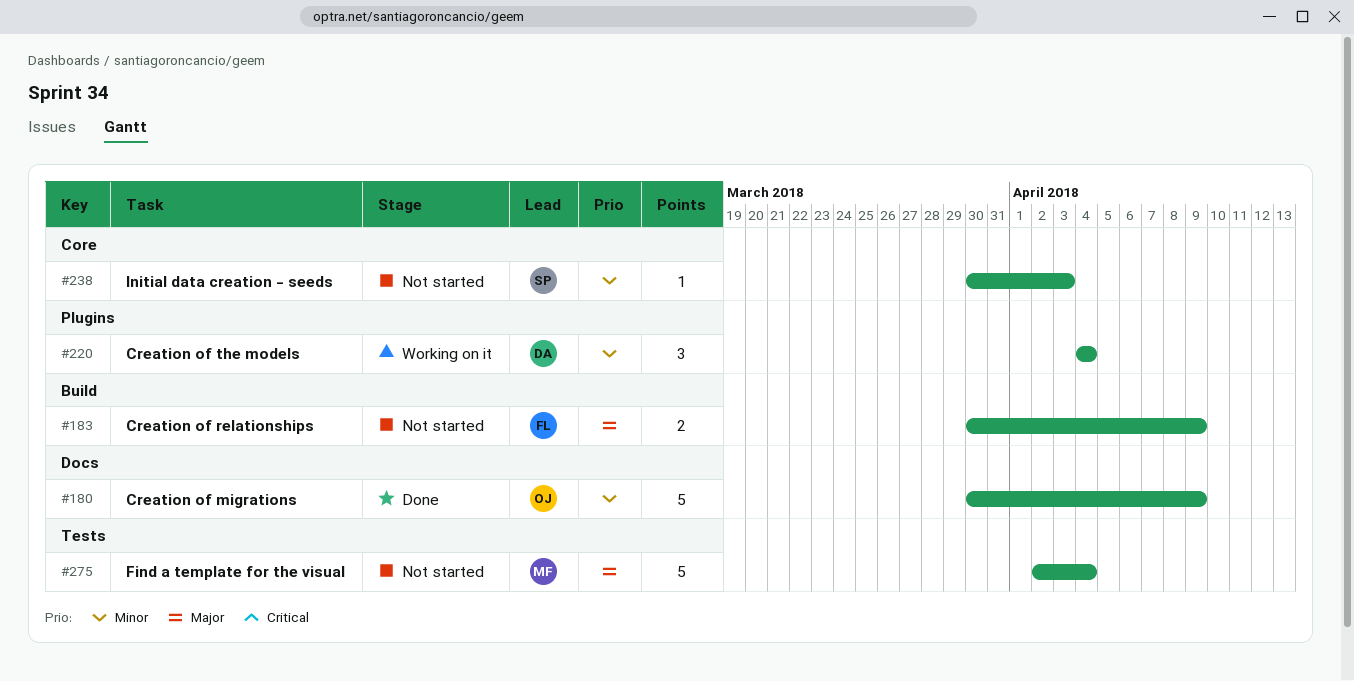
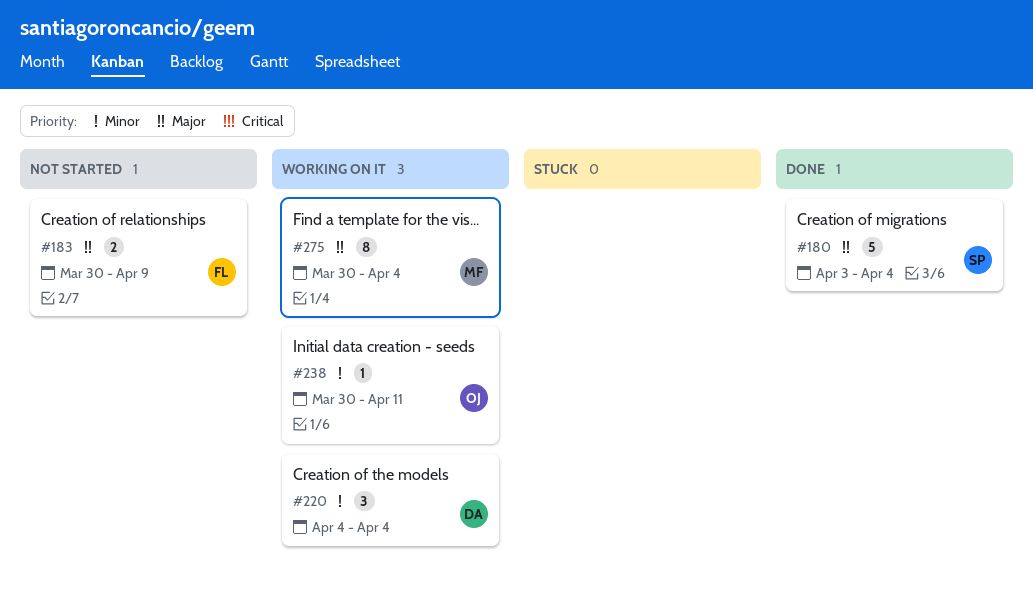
#180, owner: OJ -> SP
#180, priority: Minor -> Major
#180, start: Mar 30 -> Apr 3
#180, due: Apr 9 -> Apr 4
#238, status: Not started -> Working on it
#238, owner: SP -> OJ
#238, due: Apr 3 -> Apr 11
#275, status: Not started -> Working on it
#275, estimate: 5 -> 8
#275, start: Apr 2 -> Mar 30

